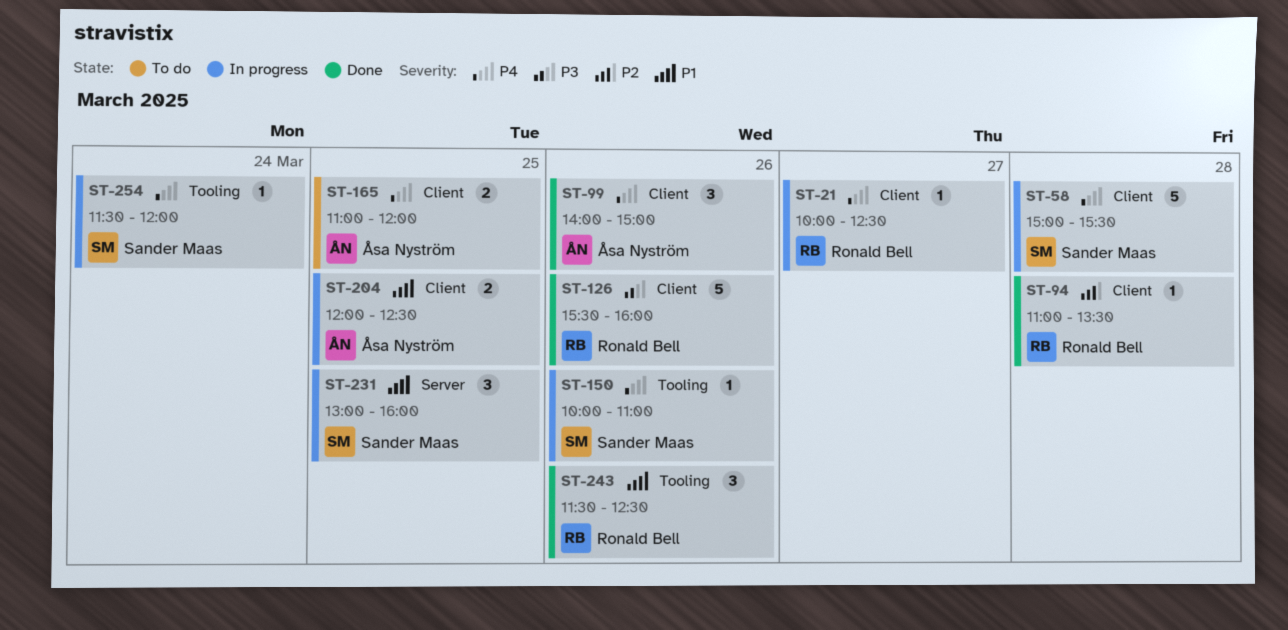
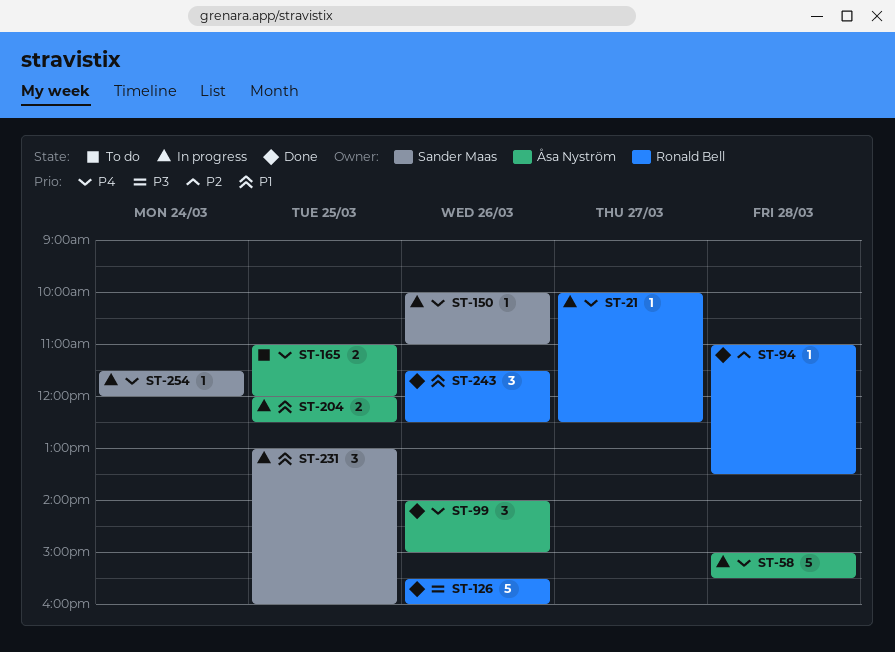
ST-58, owner: Sander Maas -> Åsa Nyström

